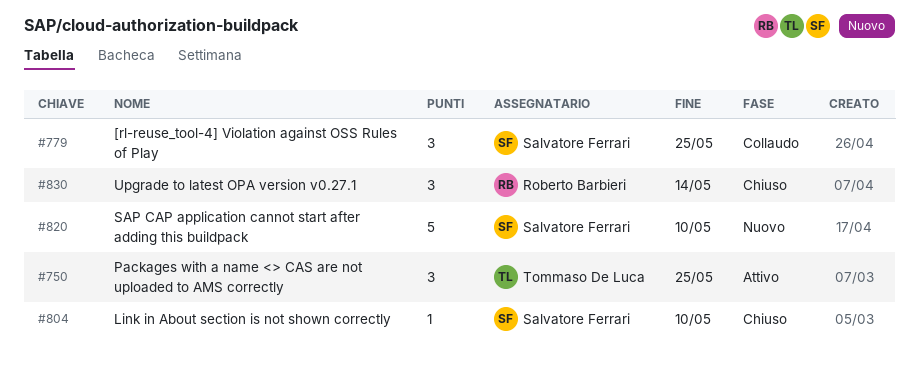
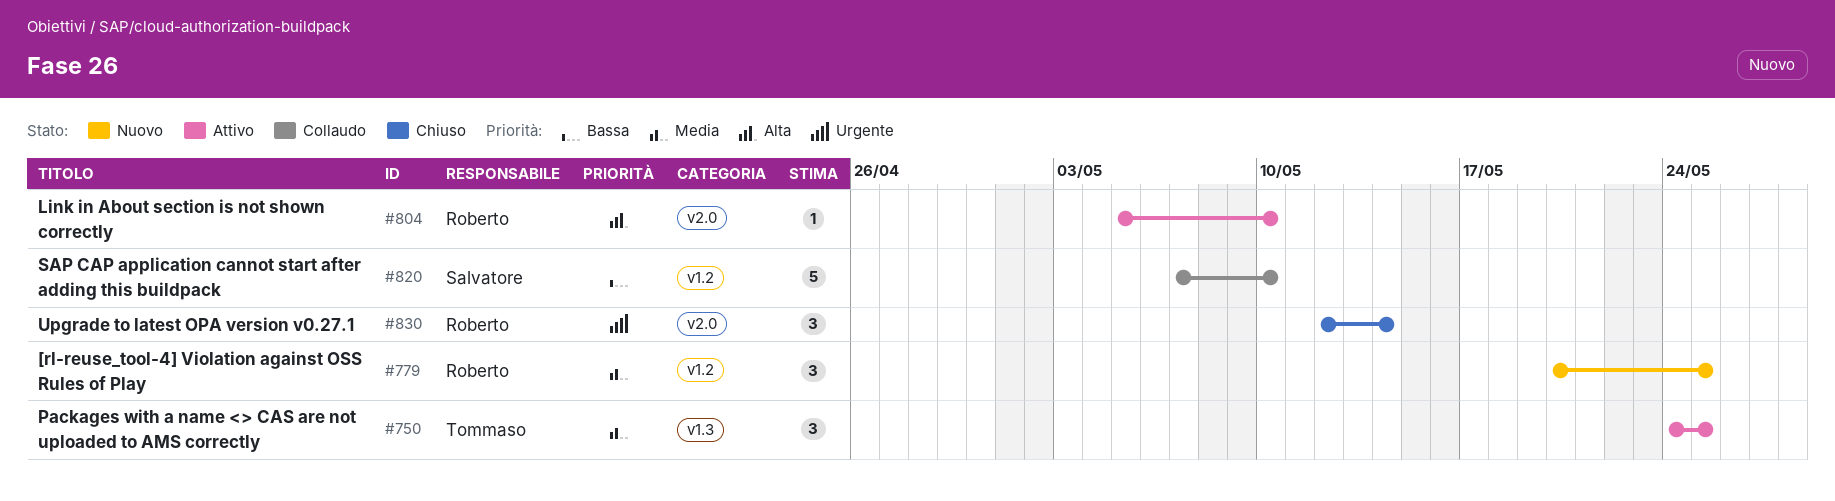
#779, status: Collaudo -> Nuovo
#779, owner: Salvatore Ferrari -> Roberto Barbieri
#804, status: Chiuso -> Attivo
#804, owner: Salvatore Ferrari -> Roberto Barbieri
#820, status: Nuovo -> Collaudo

